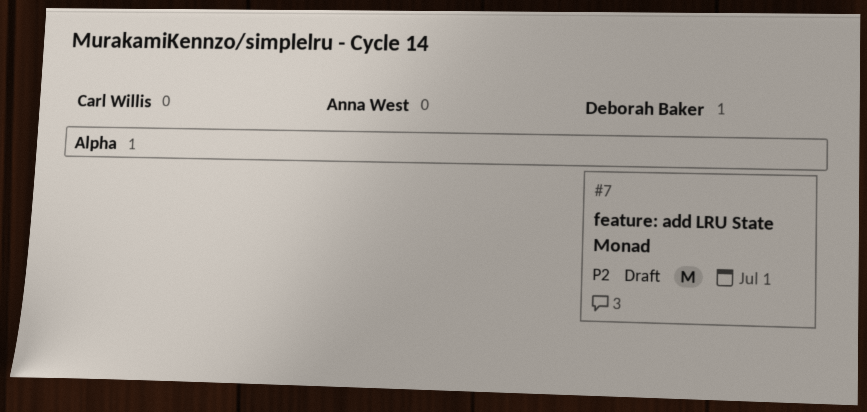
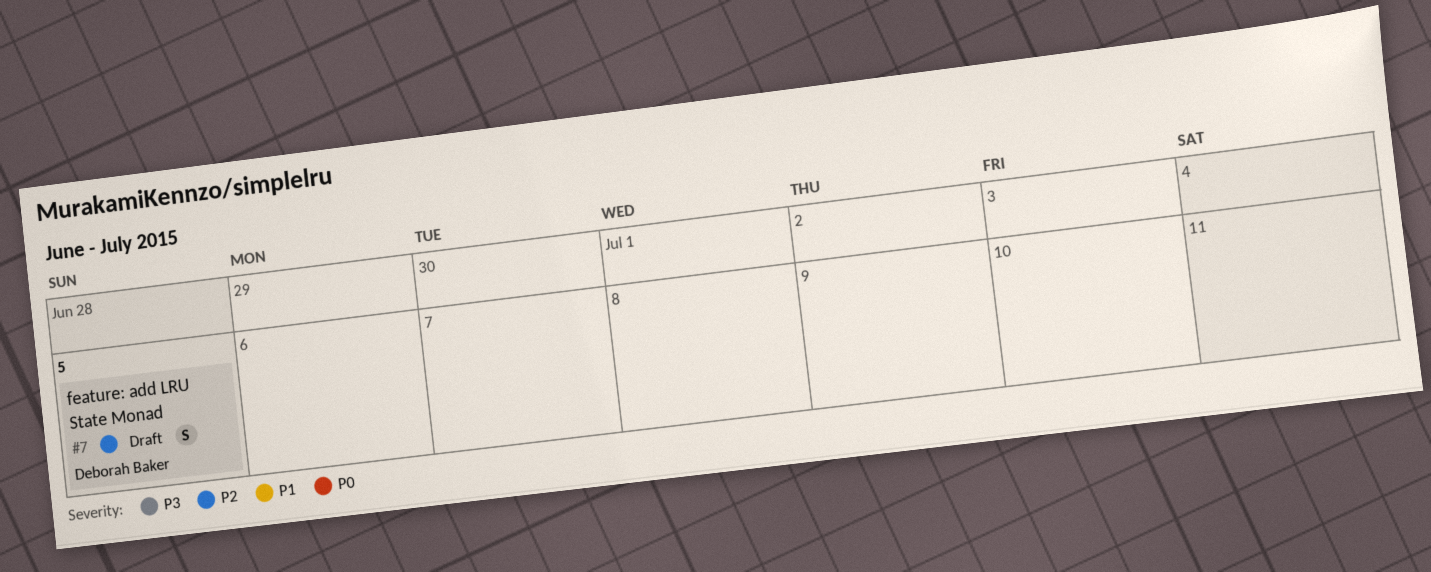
#7, estimate: M -> S
#7, due: Jul 1 -> Jul 5

